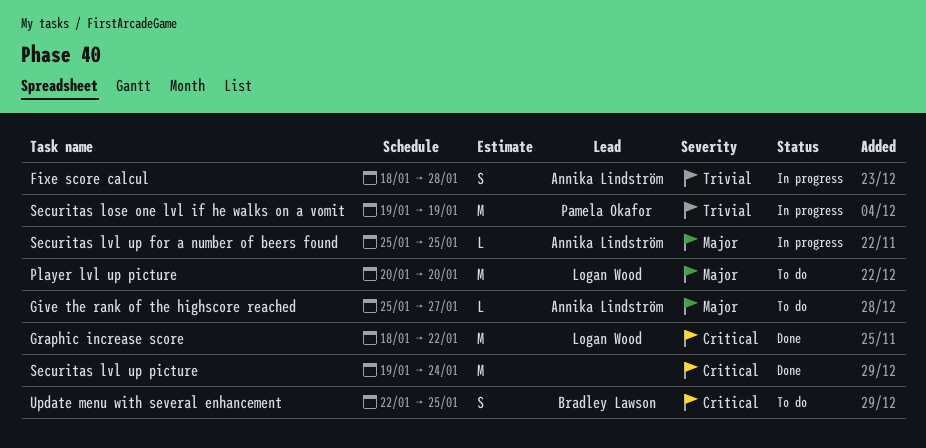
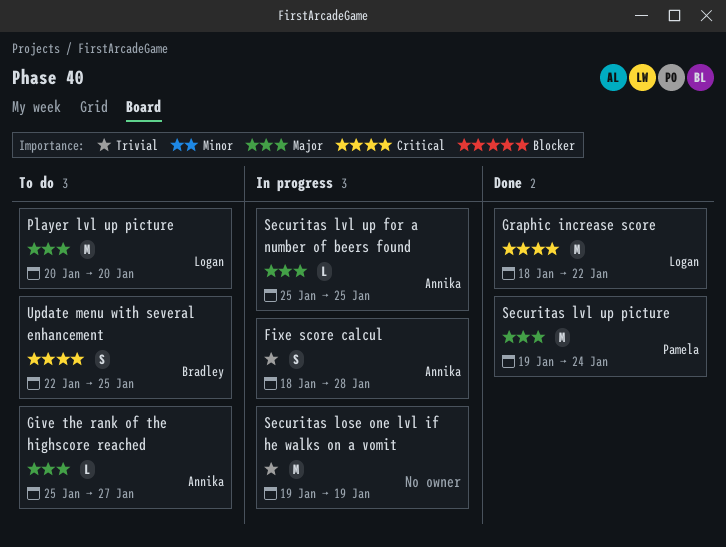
Securitas lose one lvl if he walks on a vomit, owner: Pamela Okafor -> none
Securitas lvl up picture, owner: none -> Pamela Okafor
Securitas lvl up picture, priority: Critical -> Major

